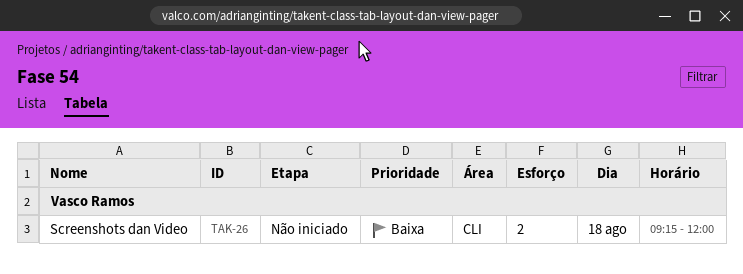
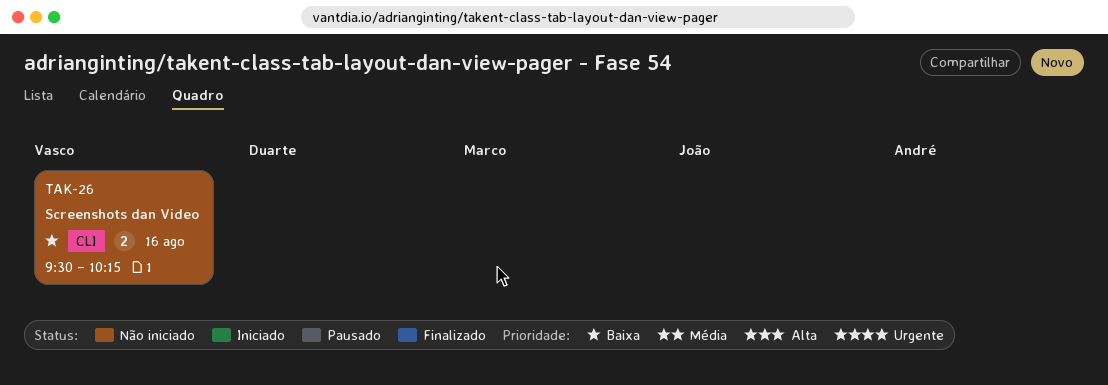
TAK-26, day: Aug 18 -> Aug 16
TAK-26, begins: 09:15 -> 09:30
TAK-26, ends: 12:00 -> 10:15

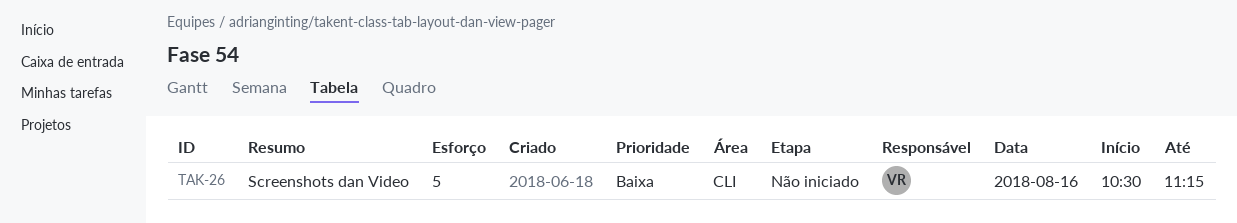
TAK-26, estimate: 2 -> 5
TAK-26, begins: 09:30 -> 10:30
TAK-26, ends: 10:15 -> 11:15

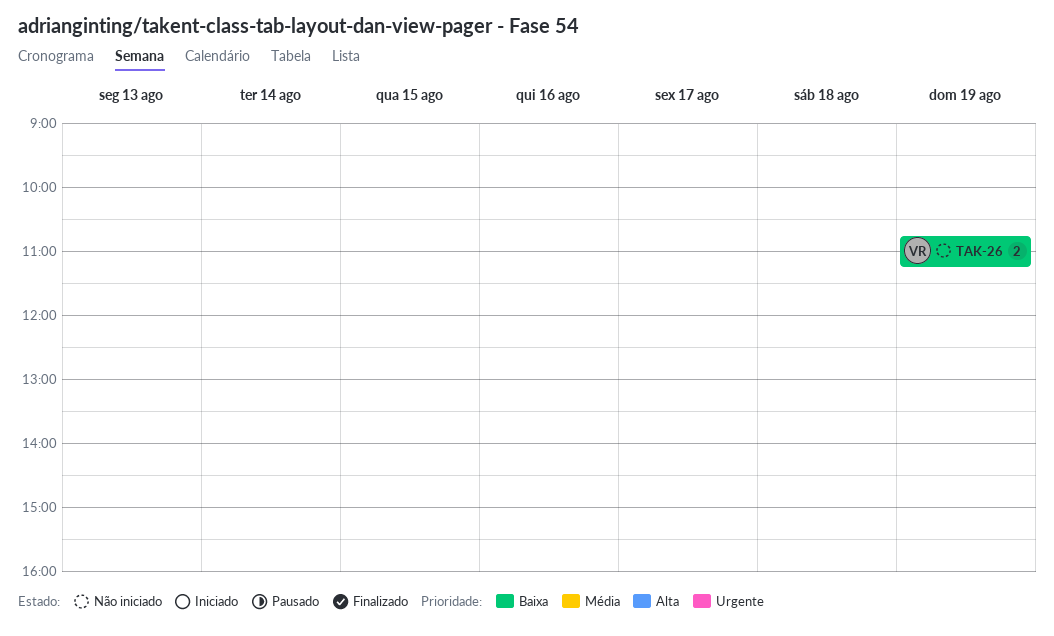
TAK-26, estimate: 5 -> 2
TAK-26, day: Aug 16 -> Aug 19
TAK-26, begins: 10:30 -> 10:45

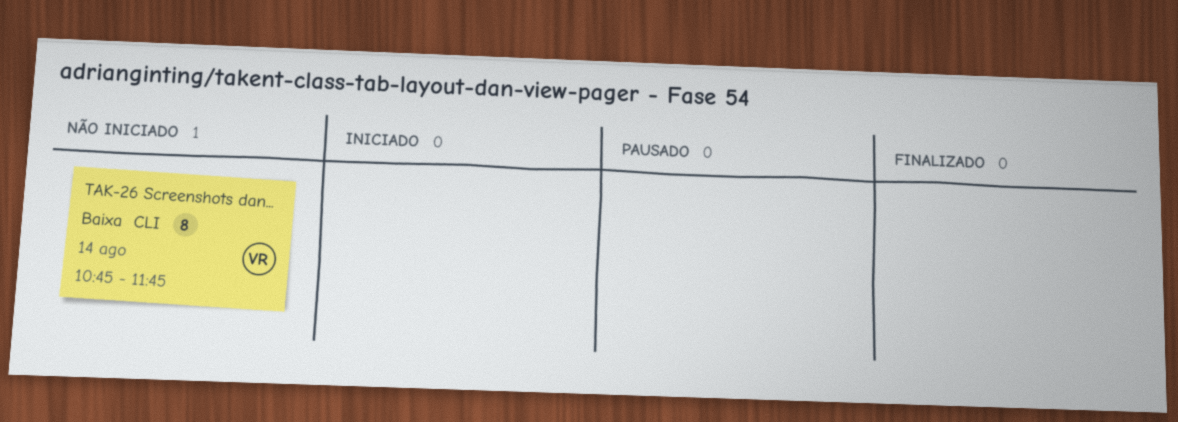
TAK-26, estimate: 2 -> 8
TAK-26, day: Aug 19 -> Aug 14
TAK-26, ends: 11:15 -> 11:45

